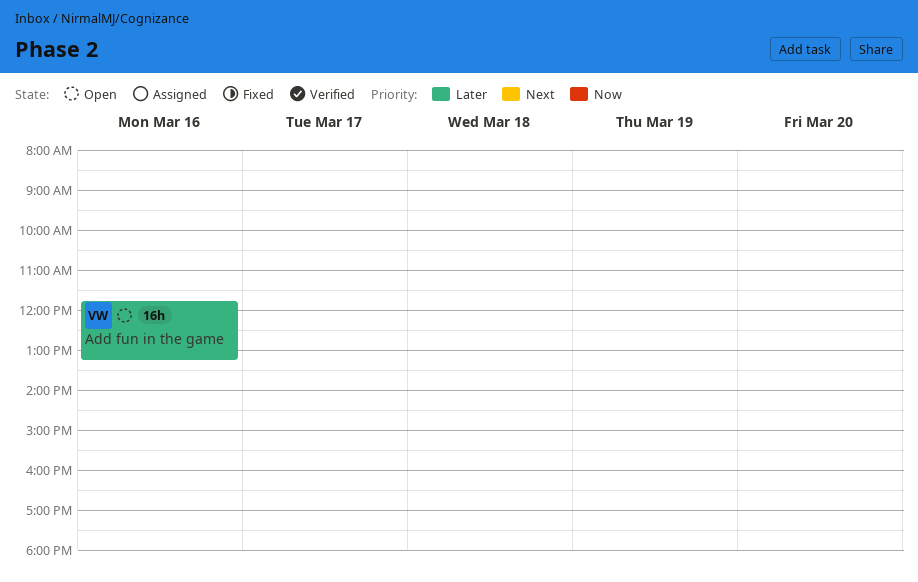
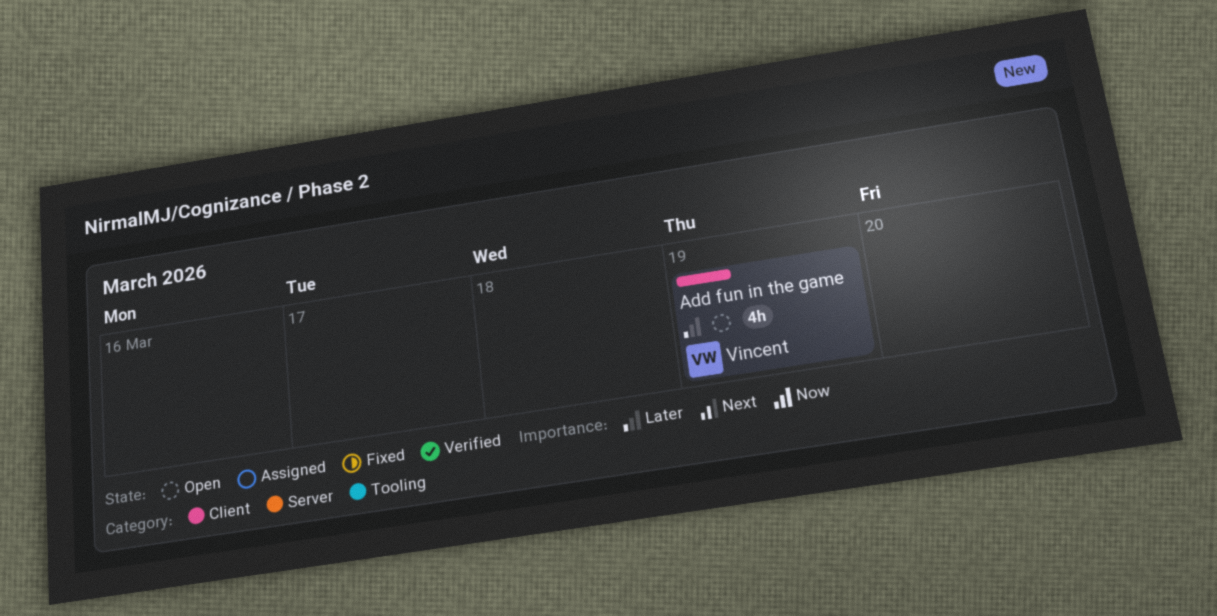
Add fun in the game, estimate: 16h -> 4h
Add fun in the game, day: Mar 16 -> Mar 19

